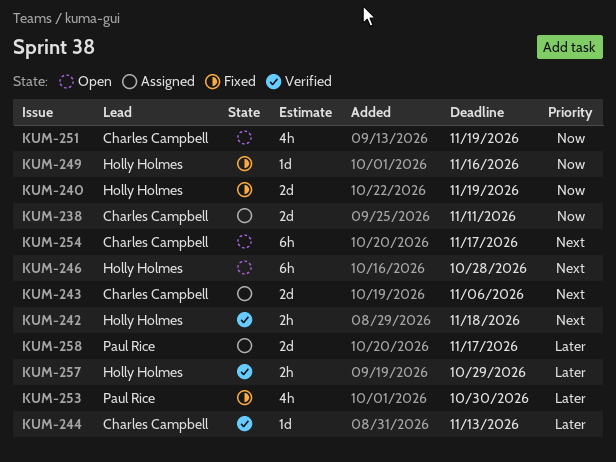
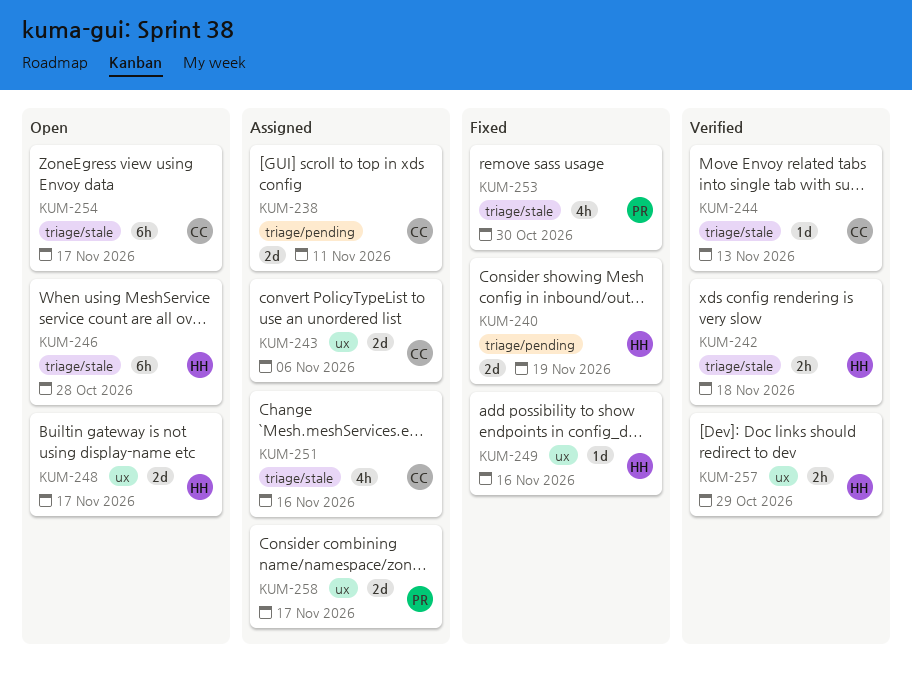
KUM-248: none -> present
KUM-251, status: Open -> Assigned
KUM-251, due: Nov 19 -> Nov 16

